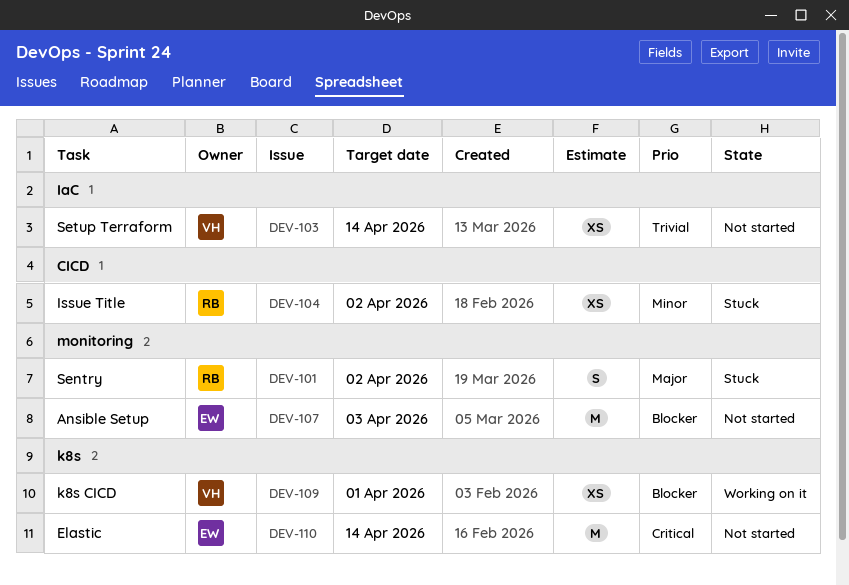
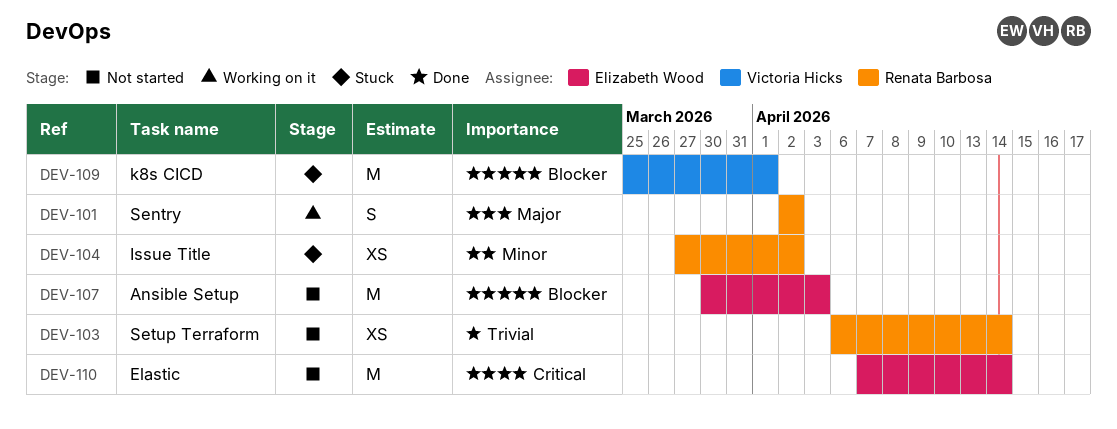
DEV-101, status: Stuck -> Working on it
DEV-103, owner: Victoria Hicks -> Renata Barbosa
DEV-109, status: Working on it -> Stuck
DEV-109, estimate: XS -> M

